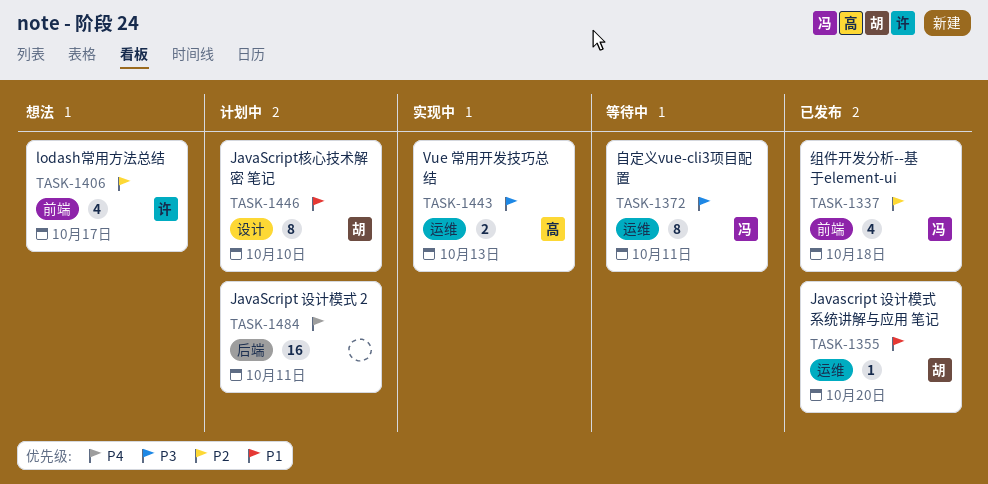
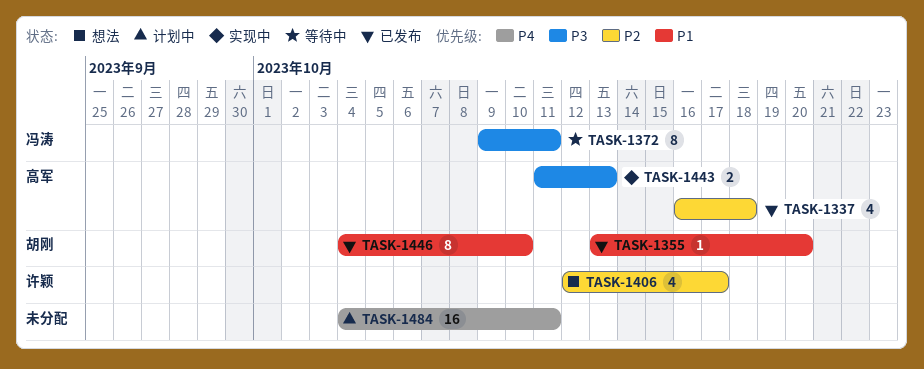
TASK-1337, owner: 冯涛 -> 高军
TASK-1446, status: 计划中 -> 已发布

